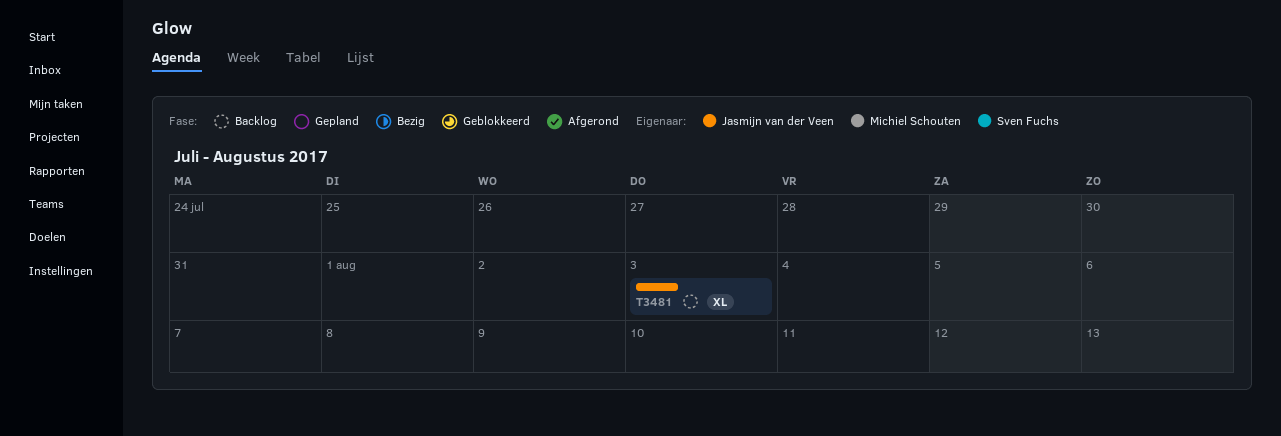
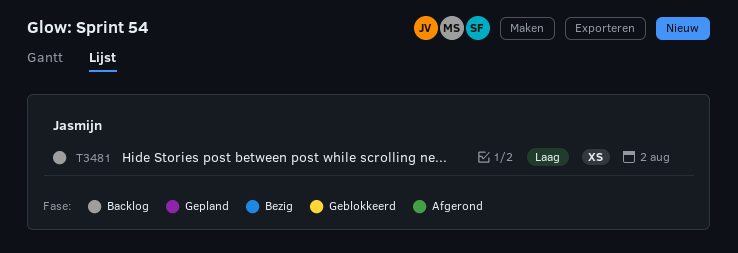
T3481, estimate: XL -> XS
T3481, due: Aug 3 -> Aug 2

